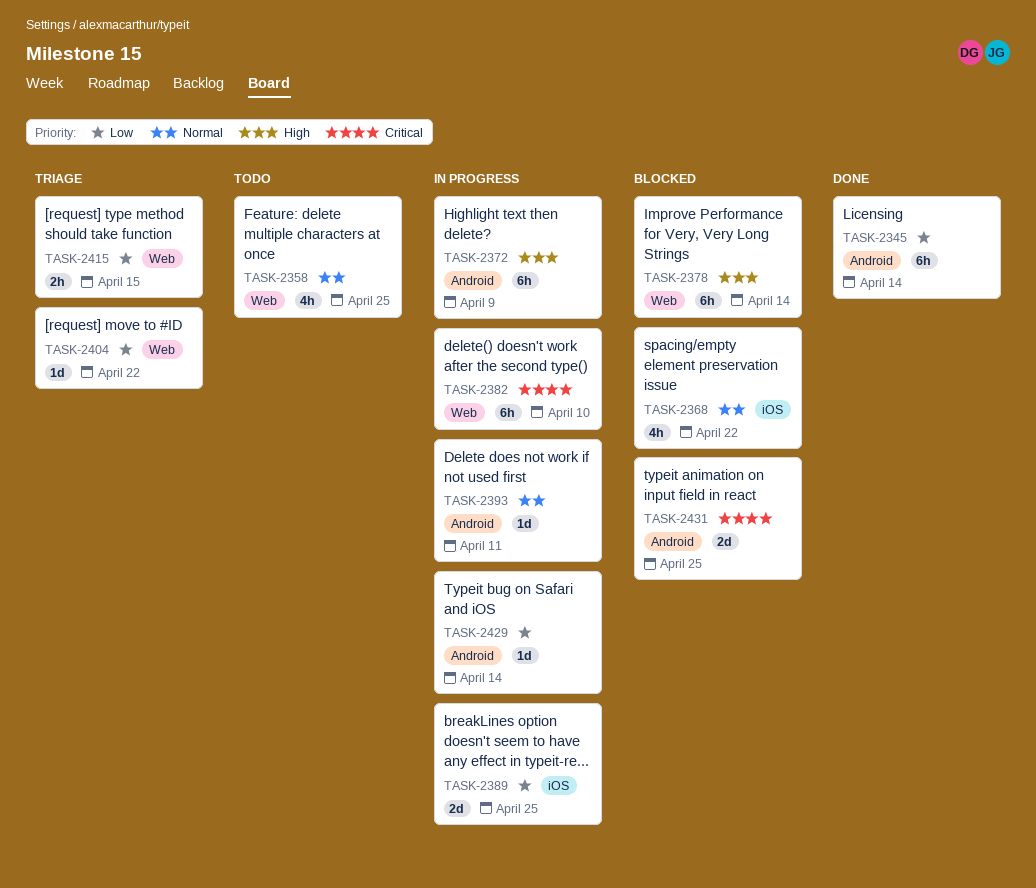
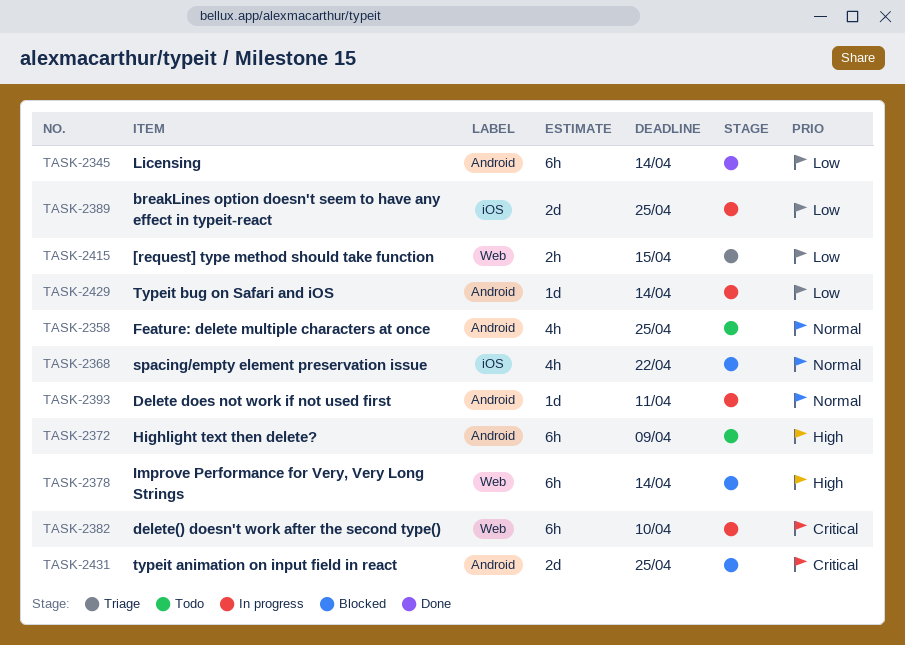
TASK-2358, label: Web -> Android
TASK-2372, status: In progress -> Todo
TASK-2404: present -> none

